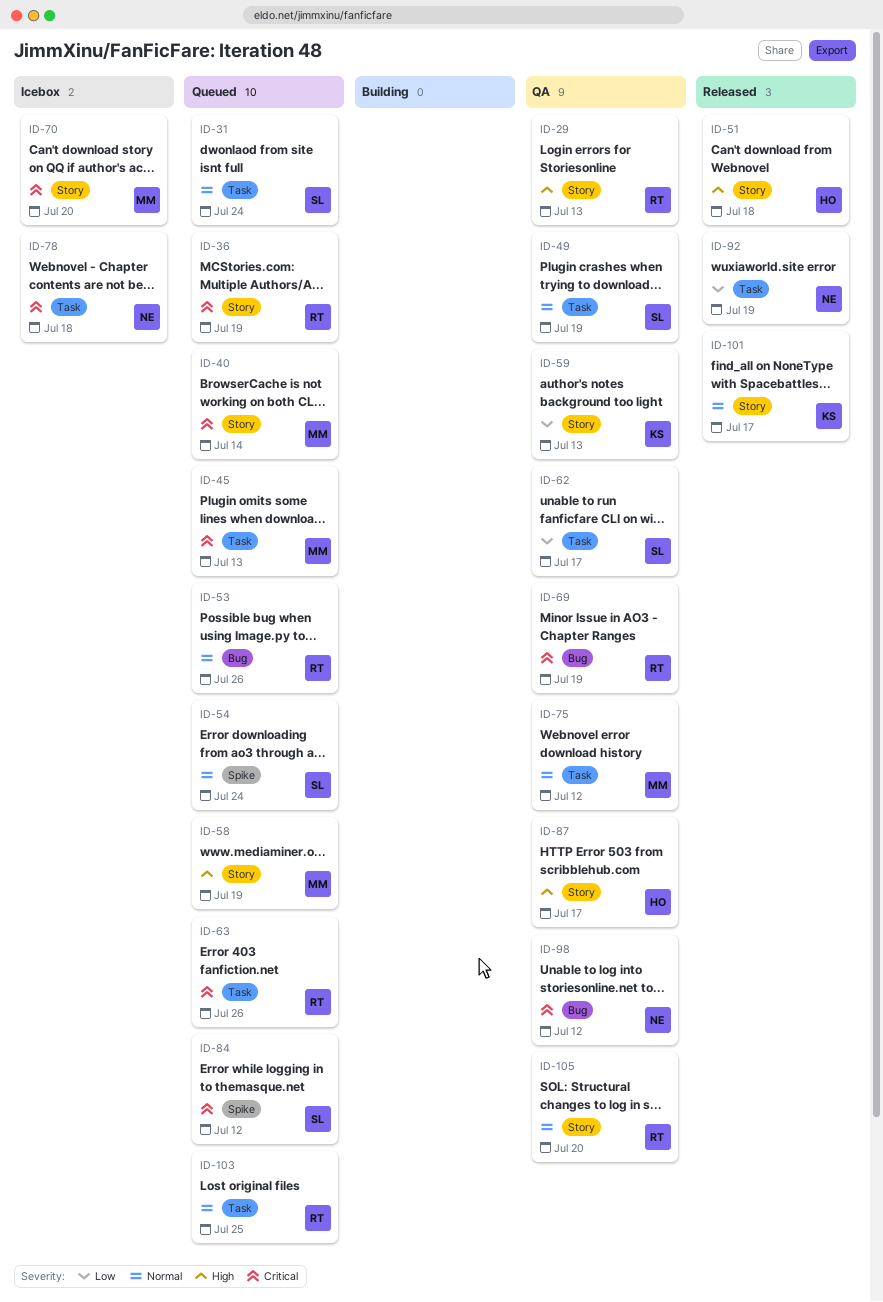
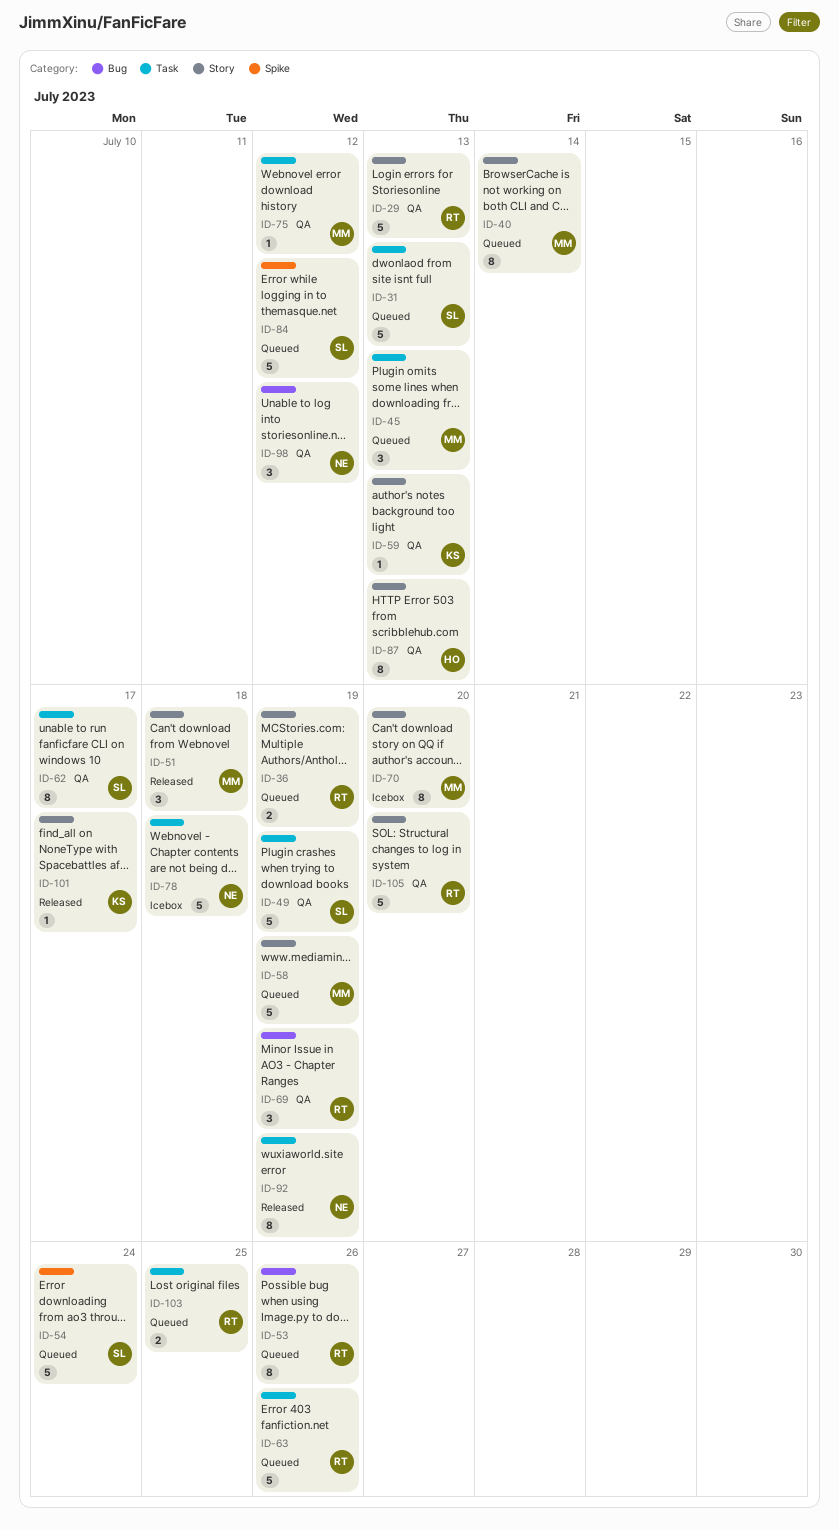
ID-31, due: Jul 24 -> Jul 13
ID-51, owner: HO -> MM
ID-87, due: Jul 17 -> Jul 13

